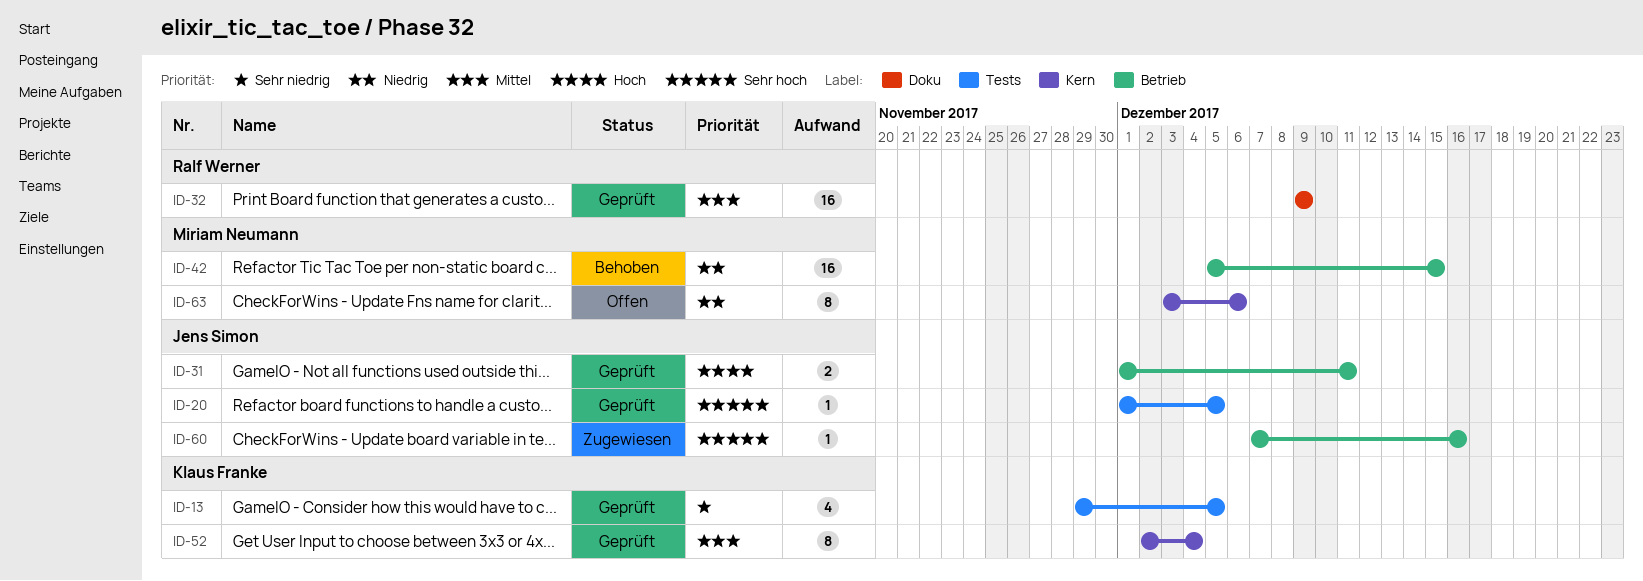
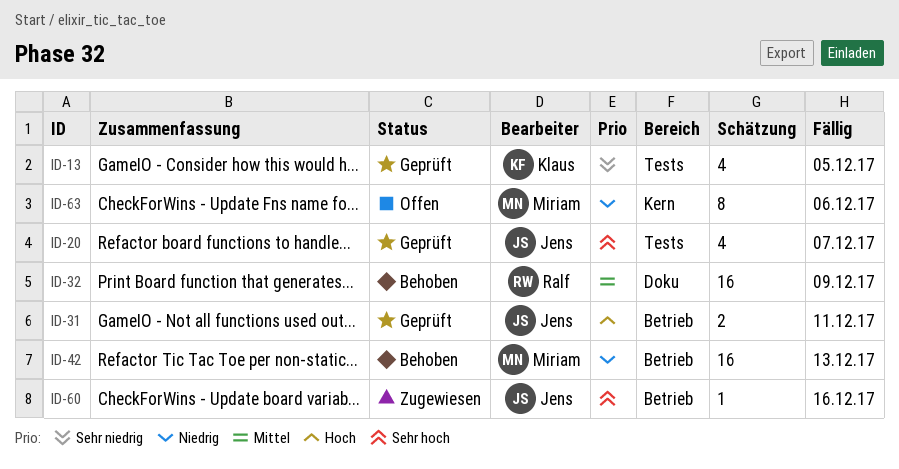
ID-20, estimate: 1 -> 4
ID-20, due: Dec 5 -> Dec 7
ID-32, status: Geprüft -> Behoben
ID-42, due: Dec 15 -> Dec 13
ID-52: present -> none

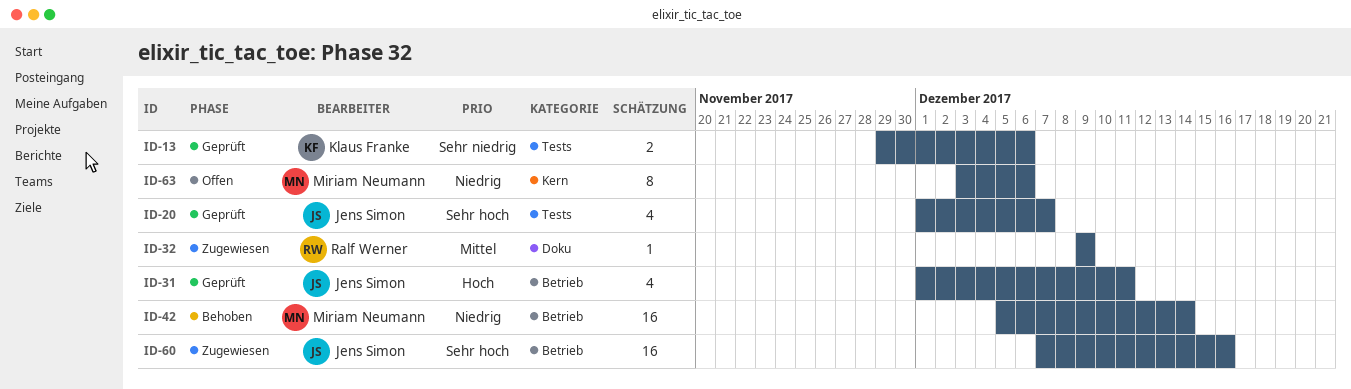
ID-13, estimate: 4 -> 2
ID-13, due: Dec 5 -> Dec 6
ID-31, estimate: 2 -> 4
ID-32, status: Behoben -> Zugewiesen
ID-32, estimate: 16 -> 1
ID-42, due: Dec 13 -> Dec 14
ID-60, estimate: 1 -> 16

